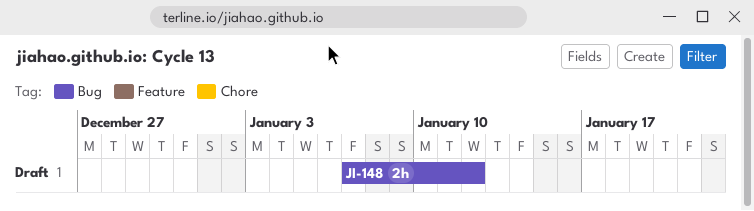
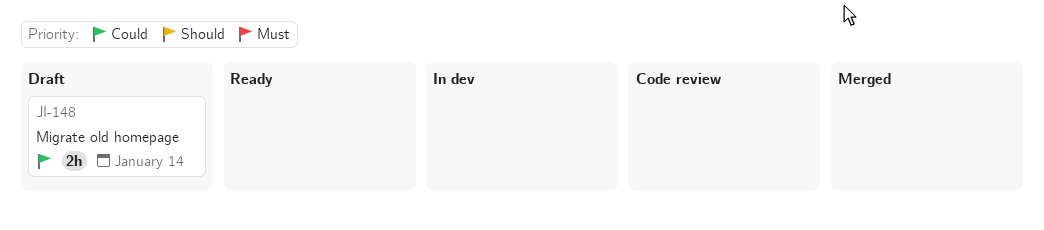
JI-148, due: Jan 12 -> Jan 14

